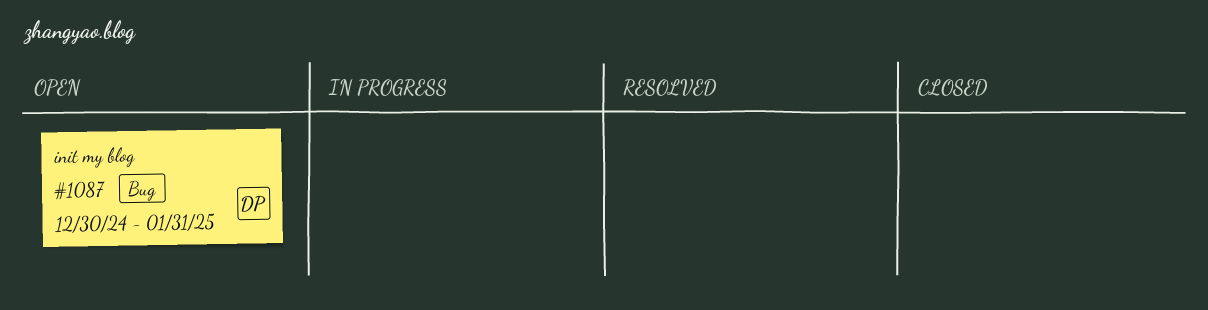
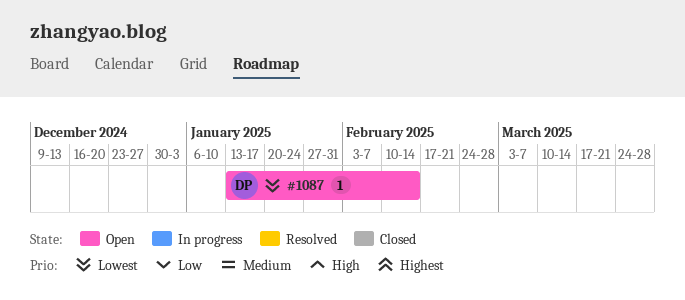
#1087, start: Dec 30 -> Jan 13
#1087, due: Jan 31 -> Feb 14

